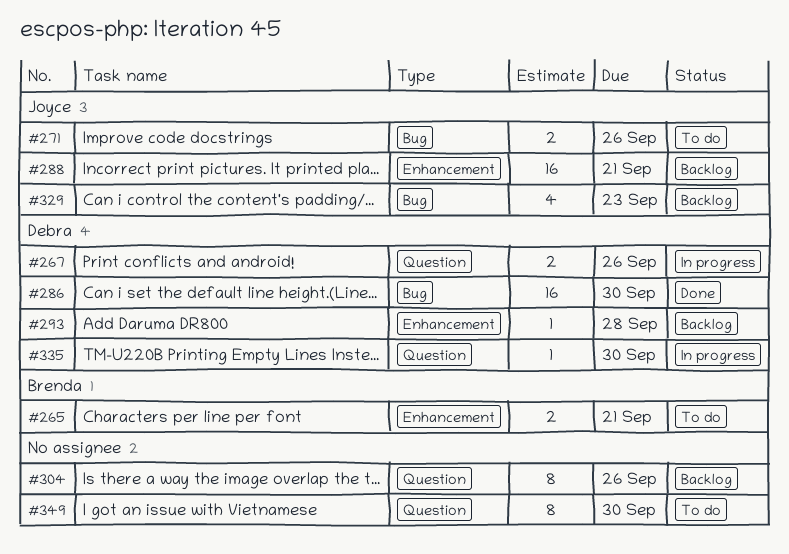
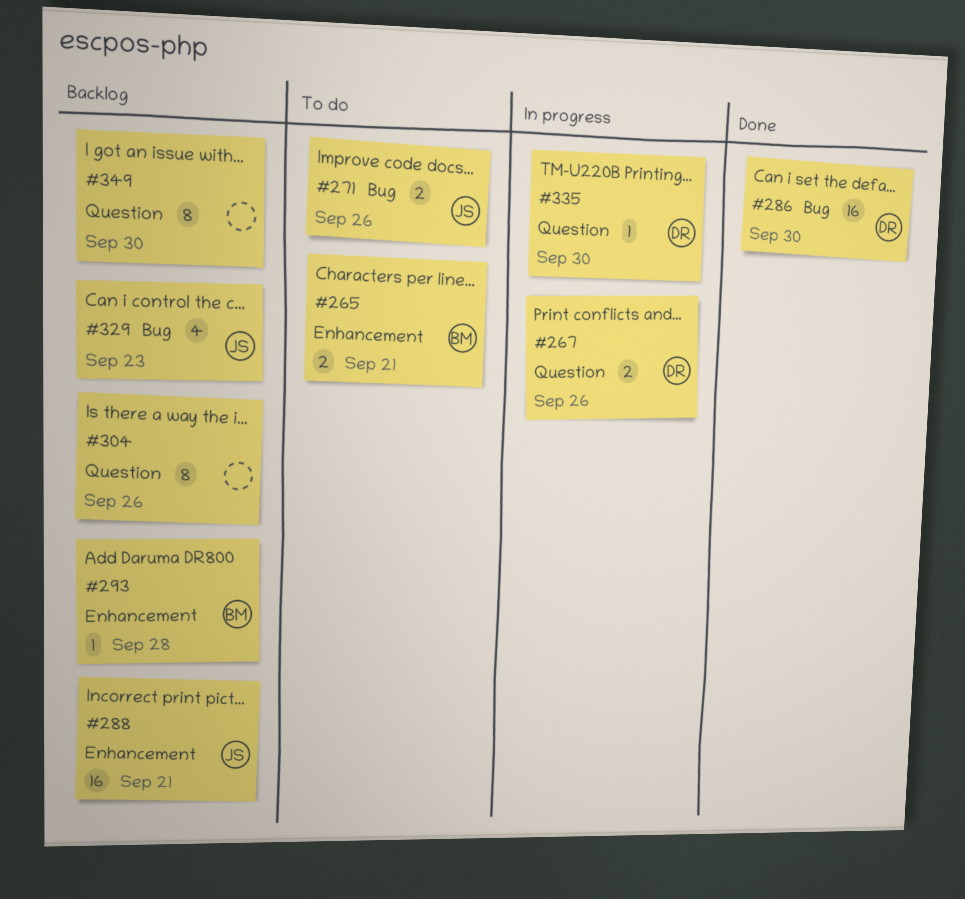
#293, owner: Debra -> Brenda
#349, status: To do -> Backlog

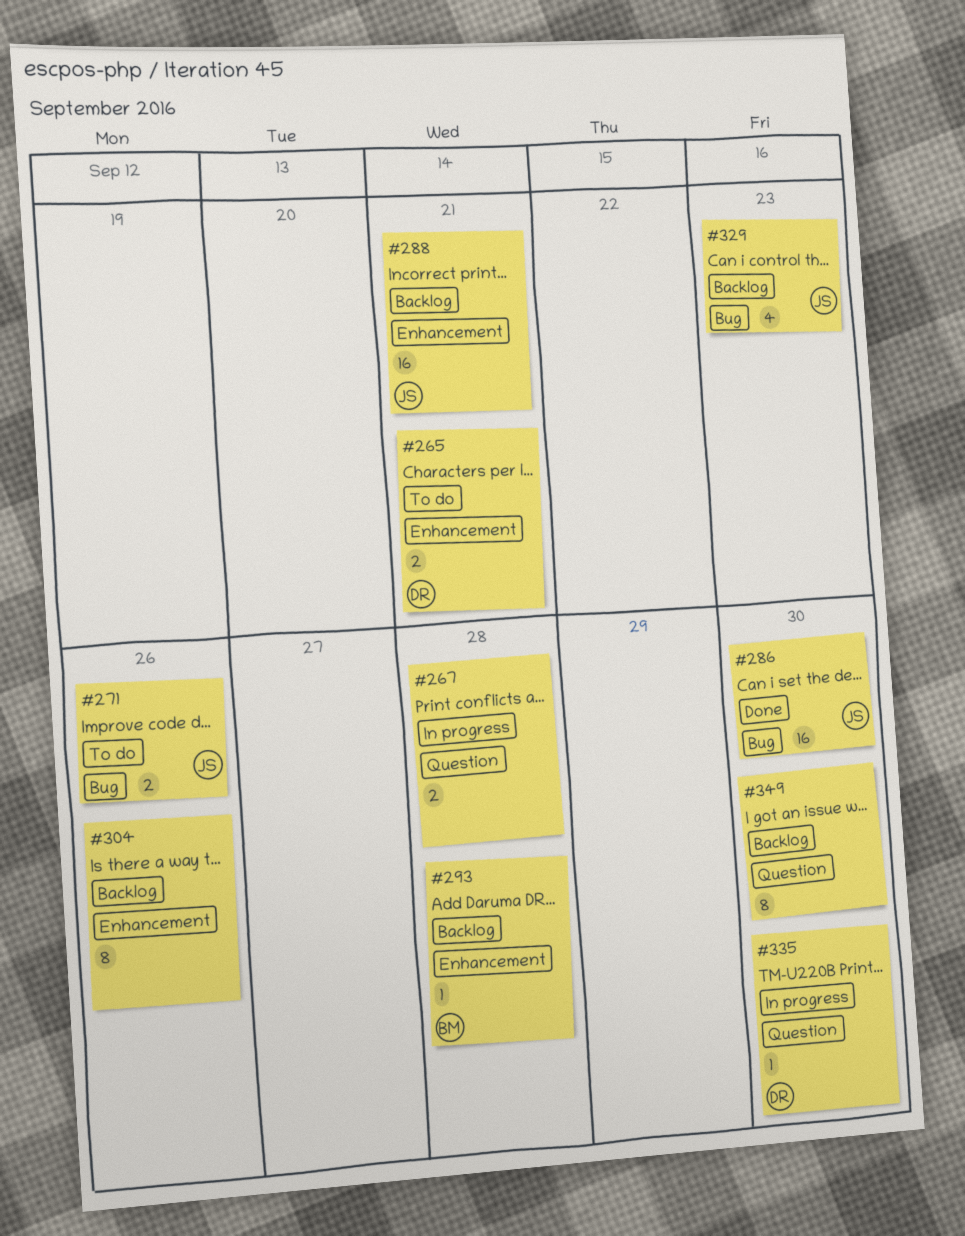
#265, owner: BM -> DR
#267, owner: DR -> none
#267, due: Sep 26 -> Sep 28
#286, owner: DR -> JS
#304, label: Question -> Enhancement

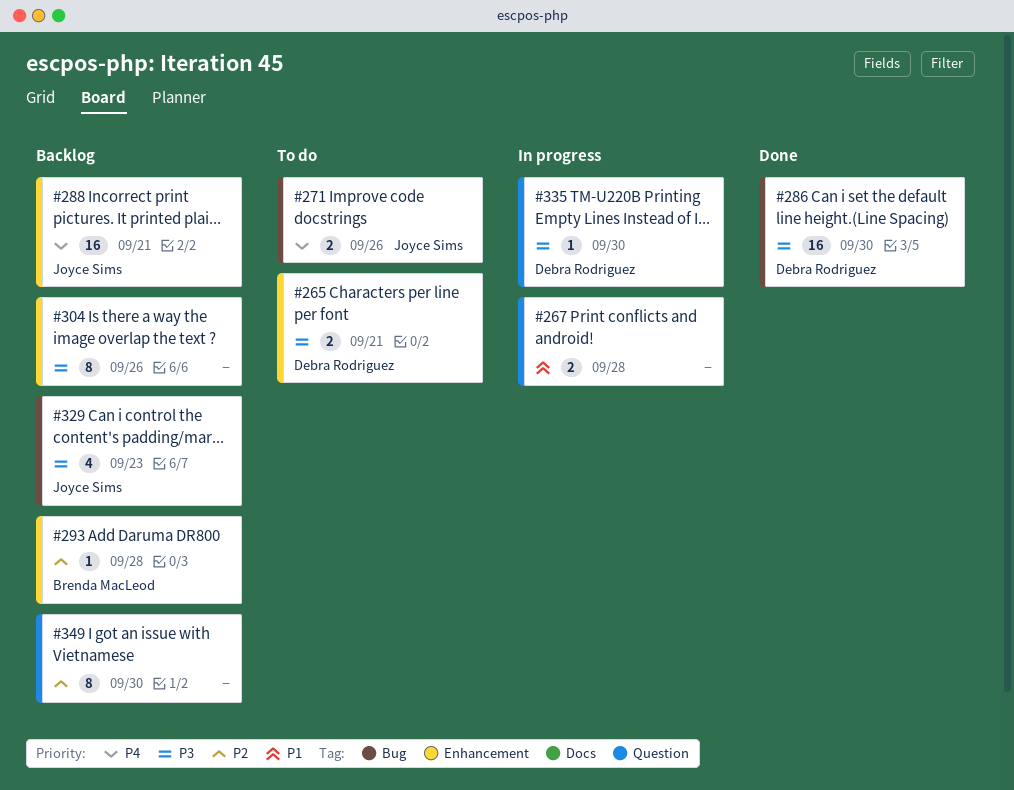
#286, owner: Joyce Sims -> Debra Rodriguez

